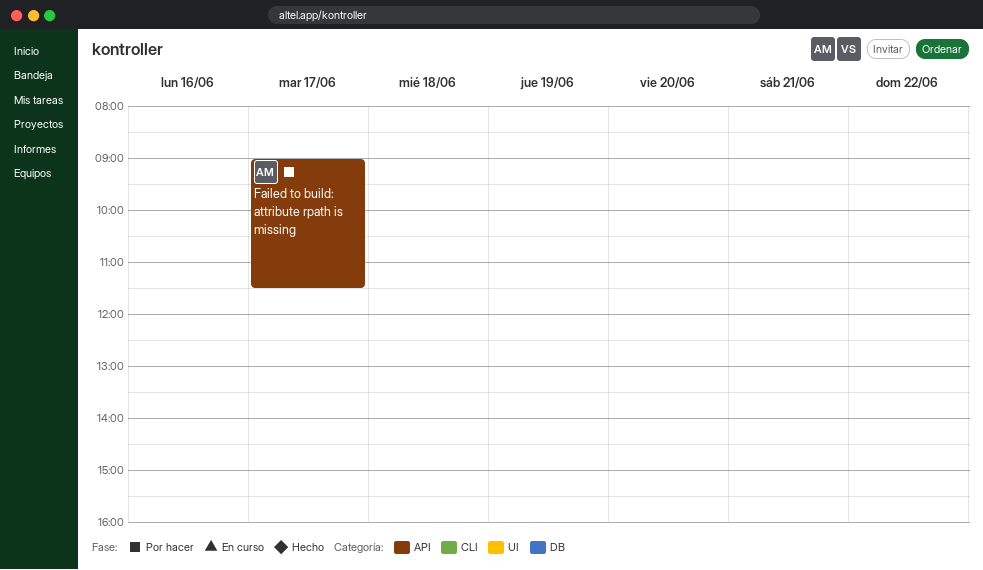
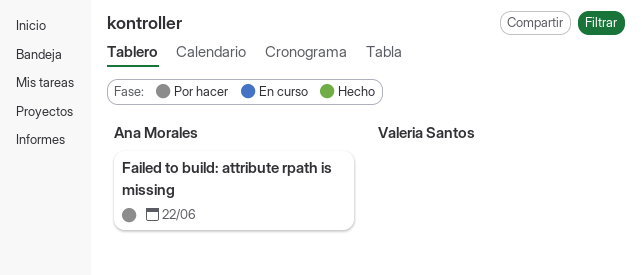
Failed to build: attribute rpath is missing, day: Jun 17 -> Jun 22

